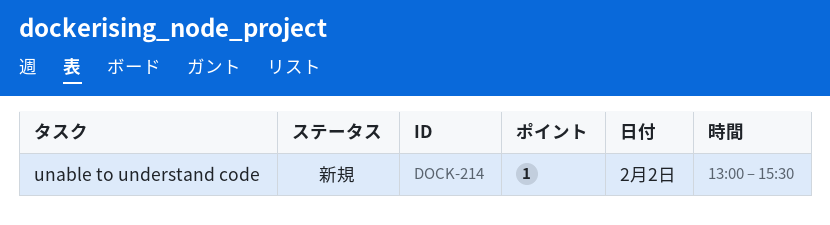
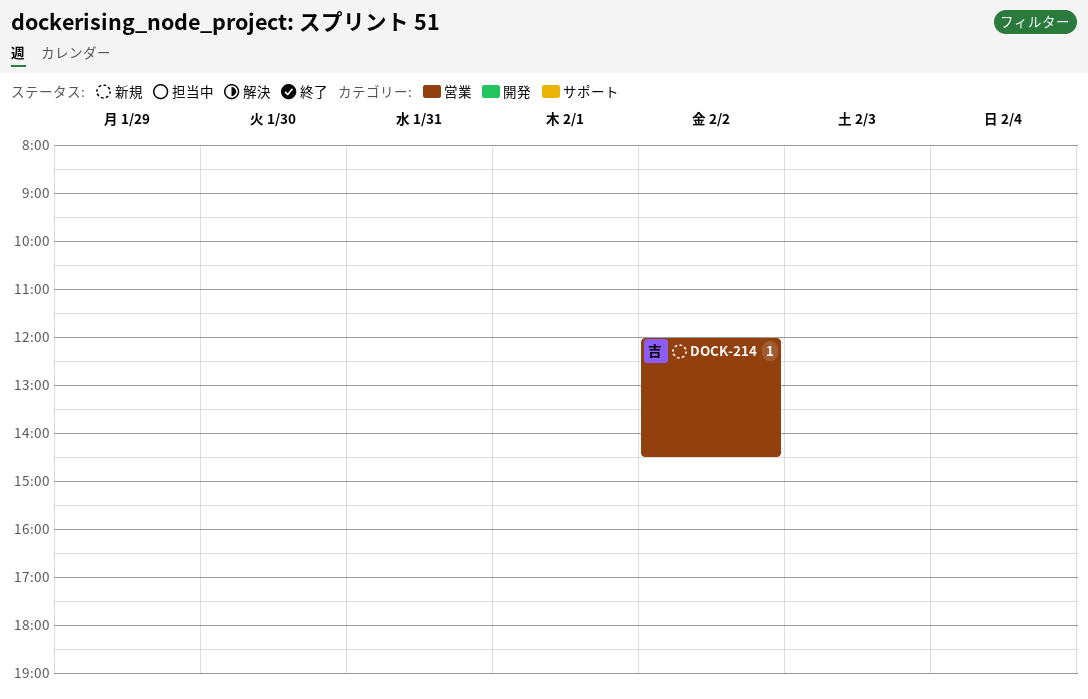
DOCK-214, begins: 13:00 -> 12:00
DOCK-214, ends: 15:30 -> 14:30

